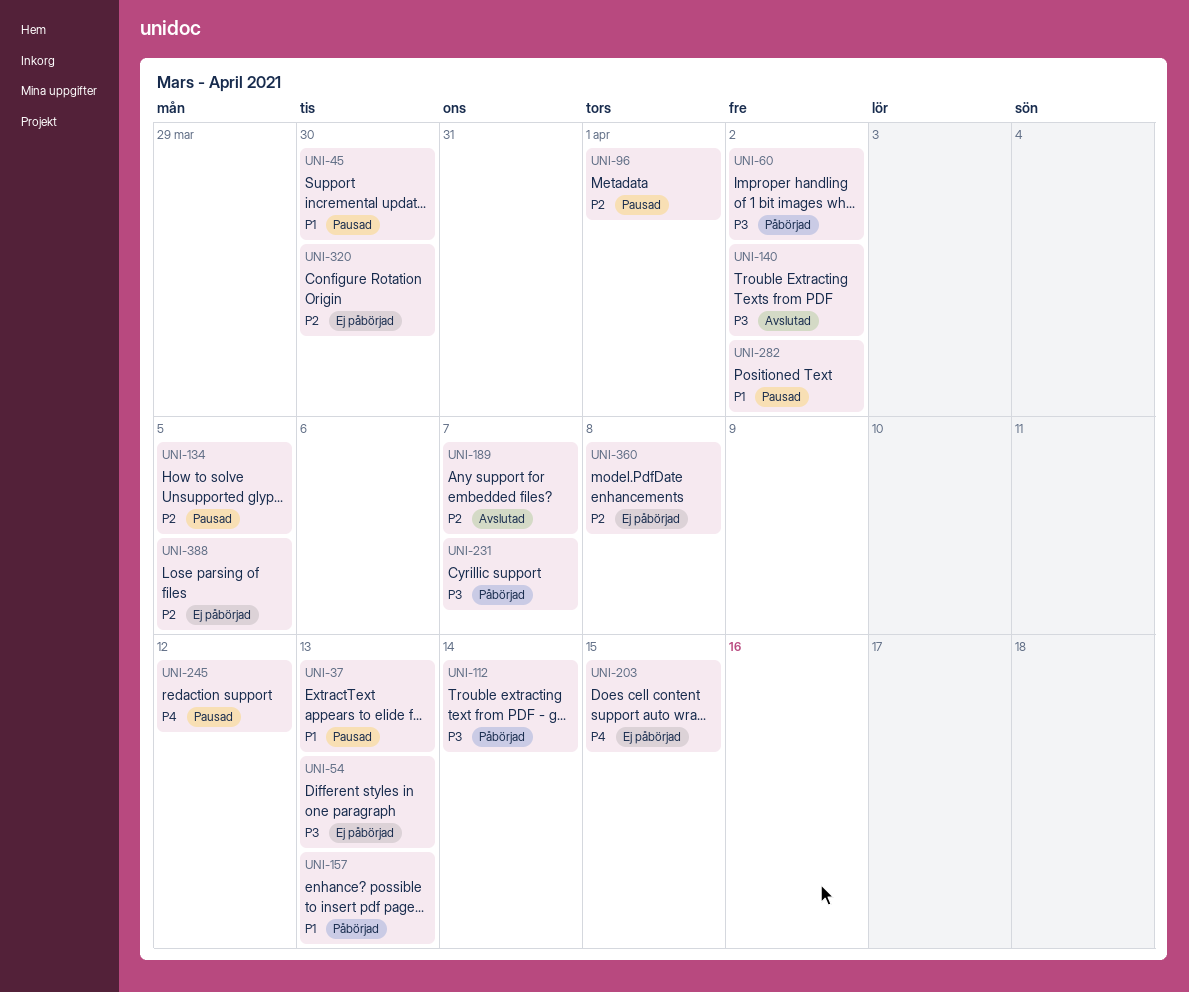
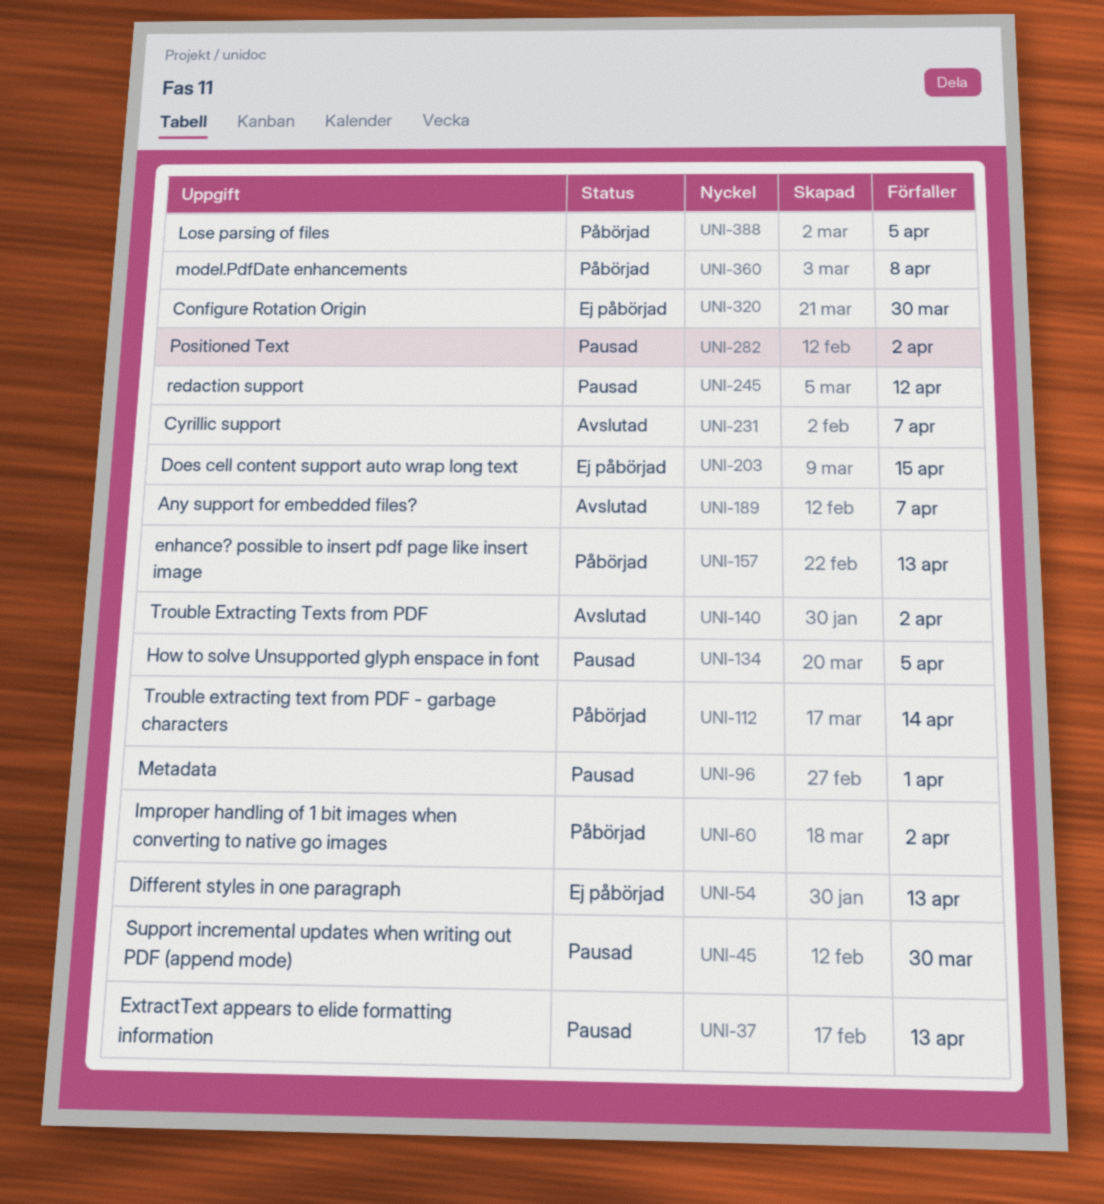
UNI-231, status: Påbörjad -> Avslutad
UNI-360, status: Ej påbörjad -> Påbörjad
UNI-388, status: Ej påbörjad -> Påbörjad

